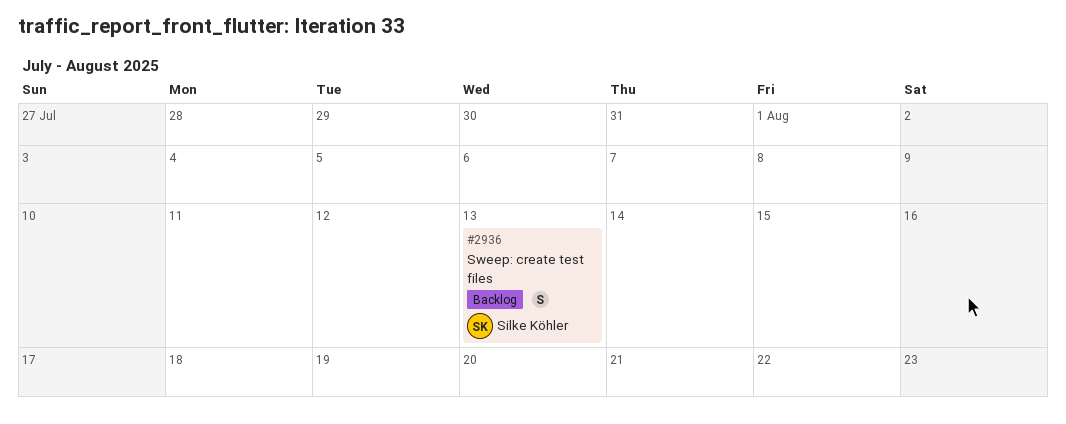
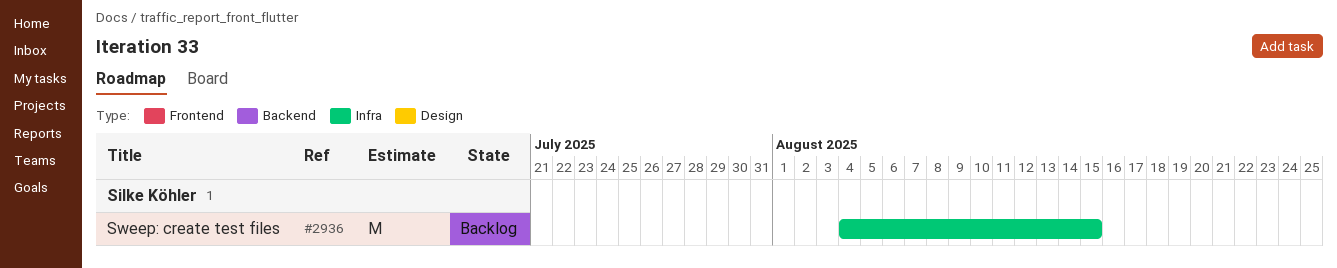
#2936, estimate: S -> M
#2936, due: Aug 13 -> Aug 15

